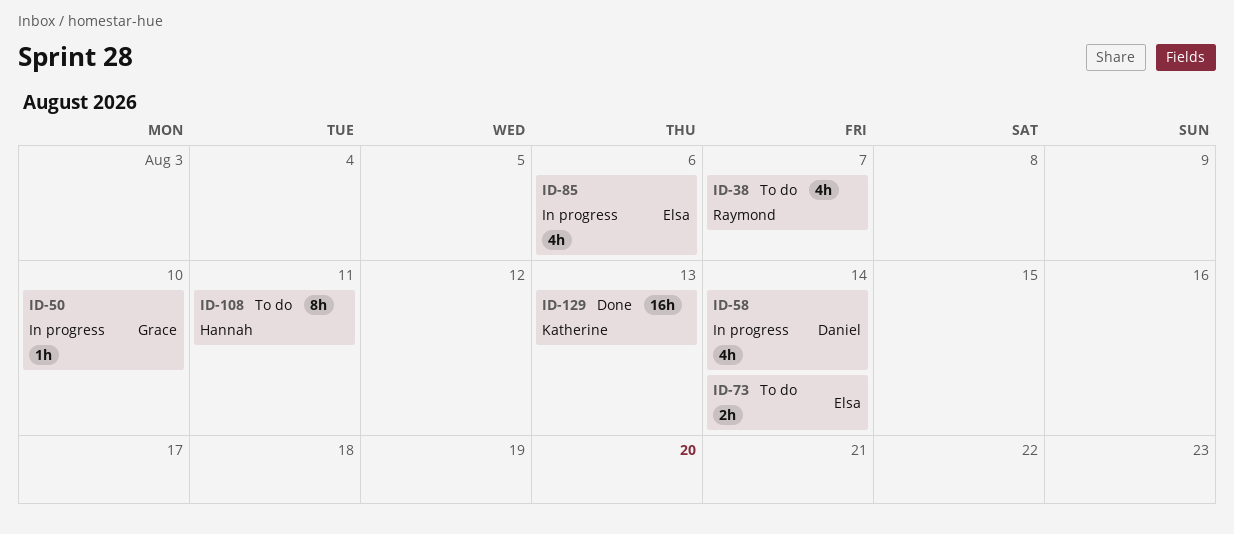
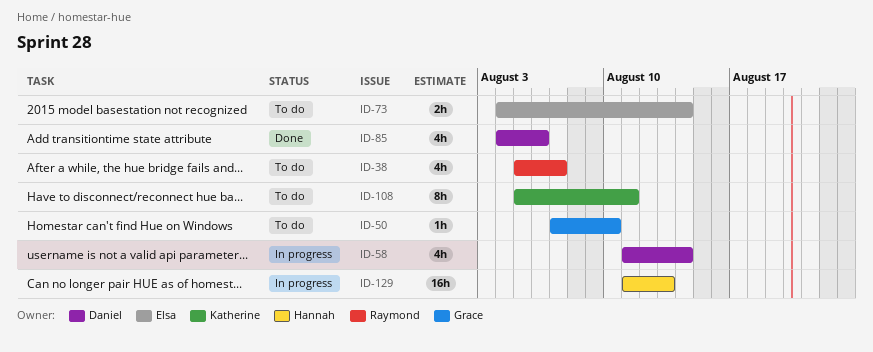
ID-50, status: In progress -> To do
ID-85, status: In progress -> Done
ID-85, owner: Elsa -> Daniel
ID-108, owner: Hannah -> Katherine
ID-129, status: Done -> In progress
ID-129, owner: Katherine -> Hannah

